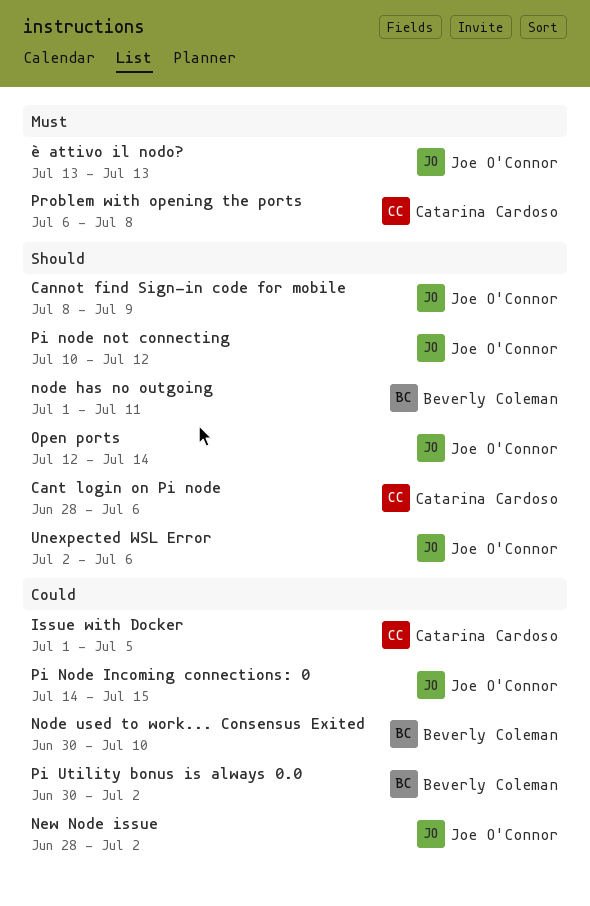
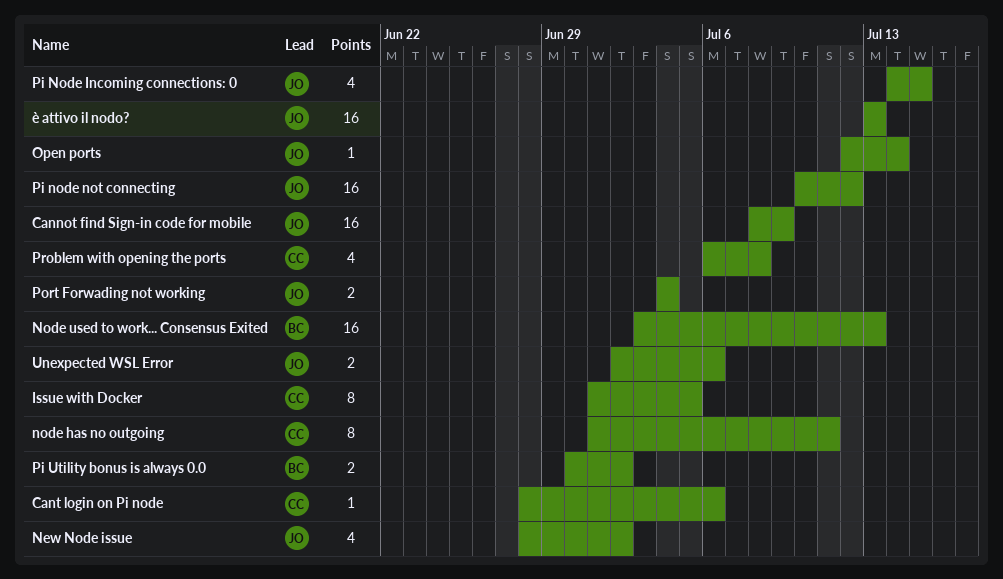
node has no outgoing, owner: Beverly Coleman -> Catarina Cardoso
Node used to work... Consensus Exited, start: Jun 30 -> Jul 3
Node used to work... Consensus Exited, due: Jul 10 -> Jul 13
Port Forwading not working: none -> present

